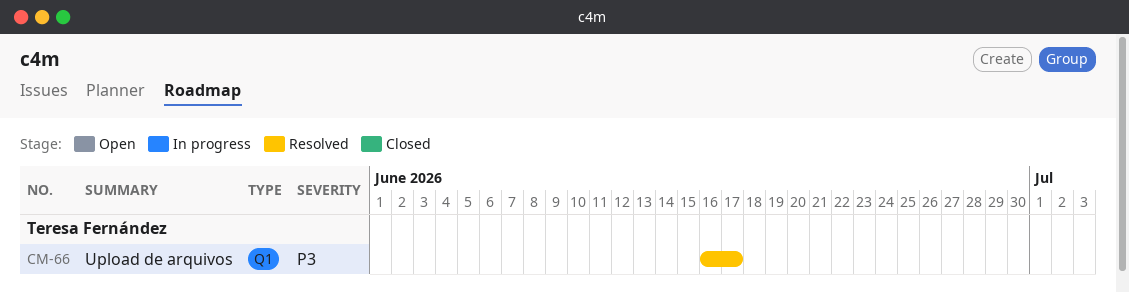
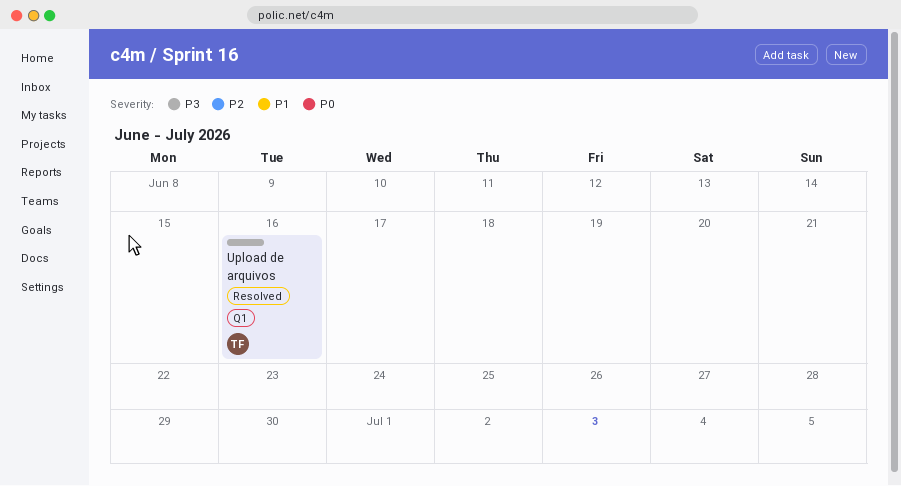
Upload de arquivos, due: Jun 17 -> Jun 16

